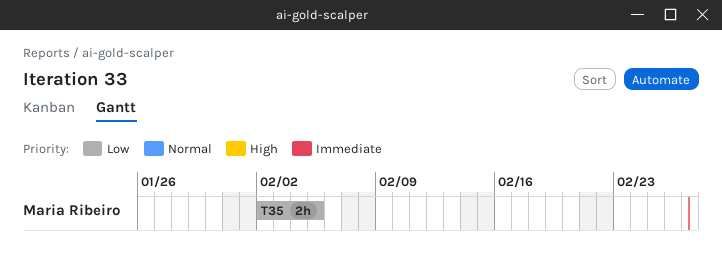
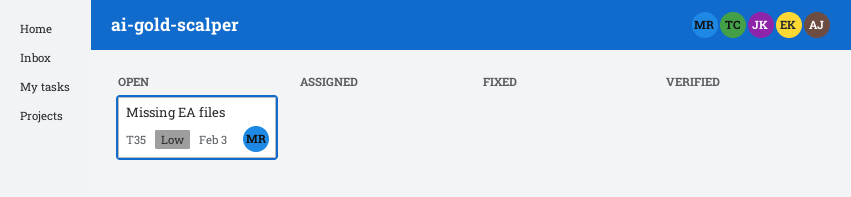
T35, due: Feb 5 -> Feb 3

